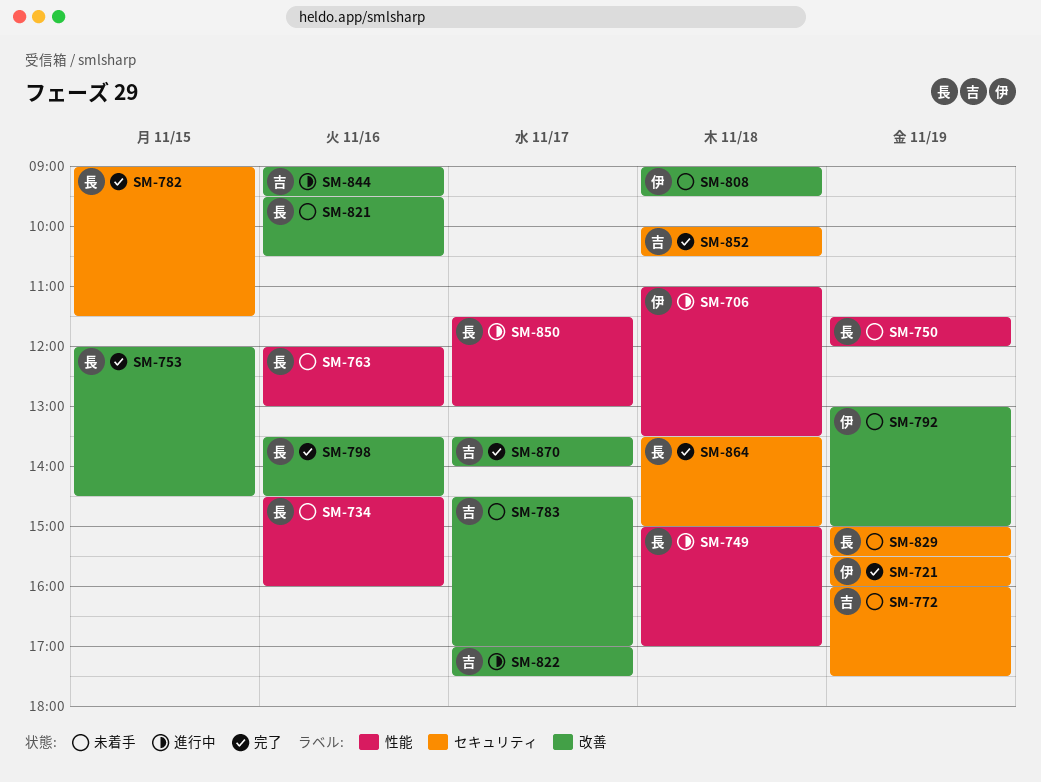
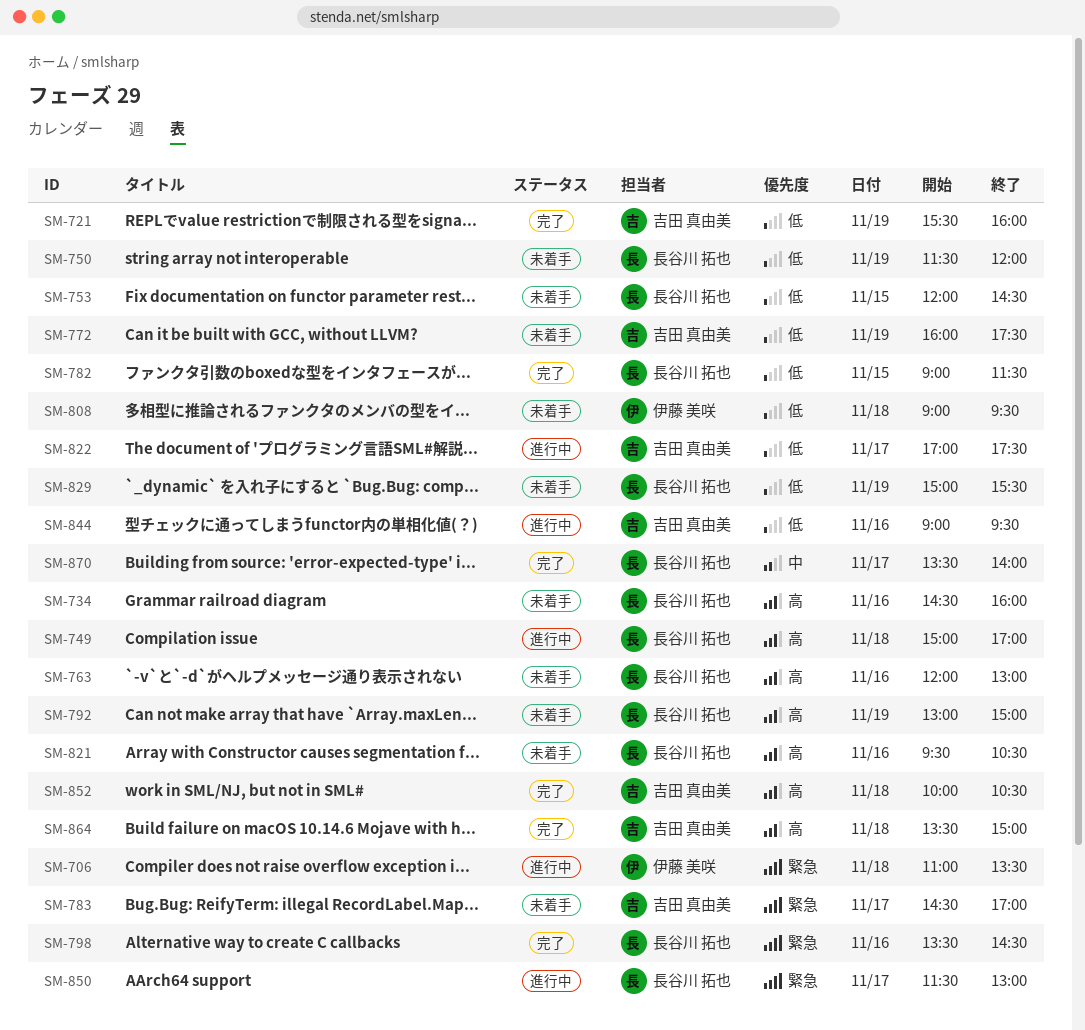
SM-721, owner: 伊藤 美咲 -> 吉田 真由美
SM-753, status: 完了 -> 未着手
SM-792, owner: 伊藤 美咲 -> 長谷川 拓也
SM-864, owner: 長谷川 拓也 -> 吉田 真由美
SM-870, owner: 吉田 真由美 -> 長谷川 拓也

